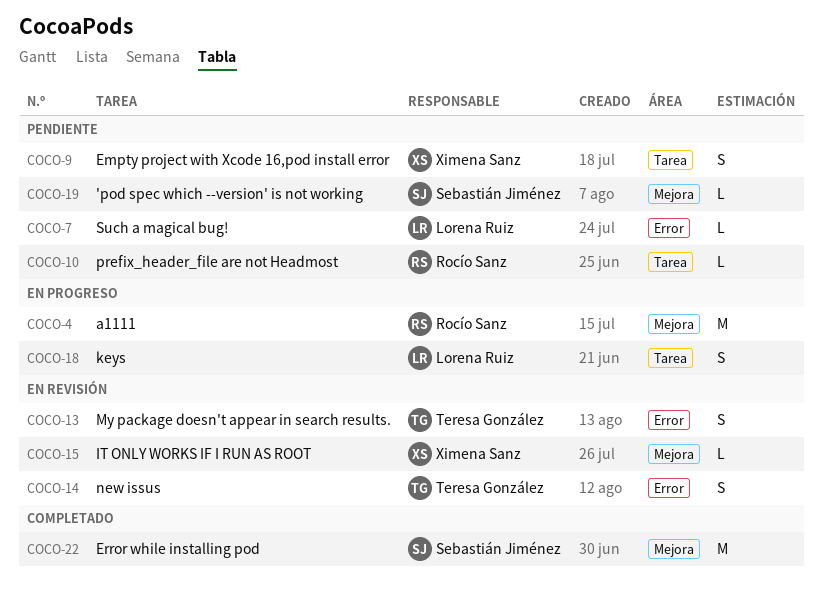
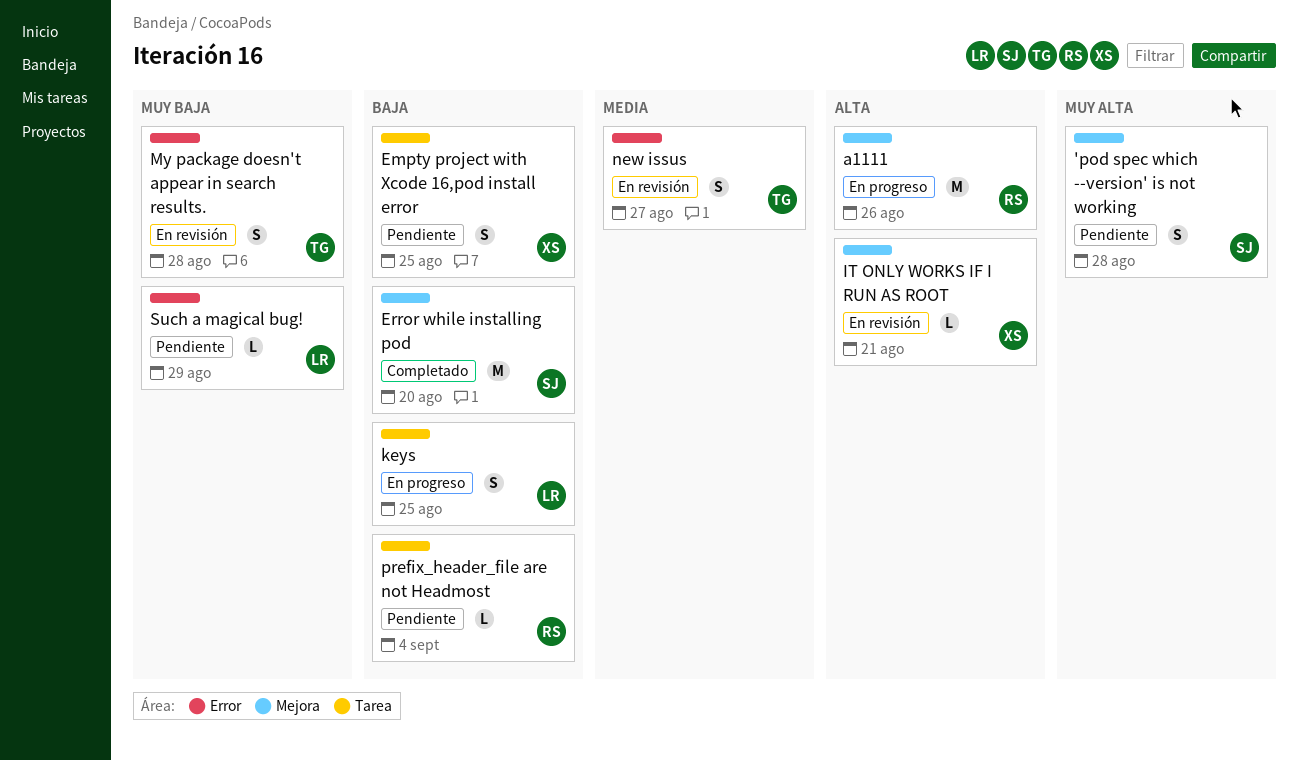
'pod spec which --version' is not working, estimate: L -> S

